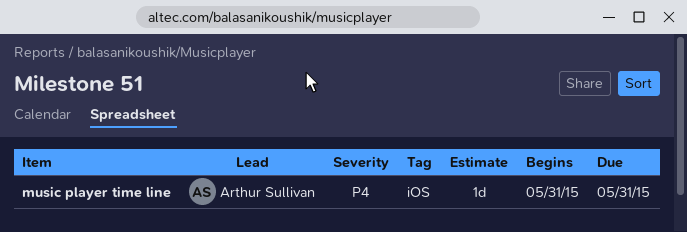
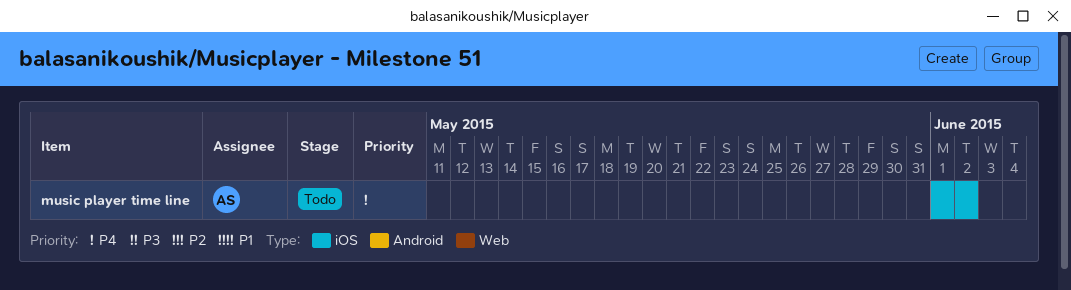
music player time line, start: May 31 -> Jun 1
music player time line, due: May 31 -> Jun 2

